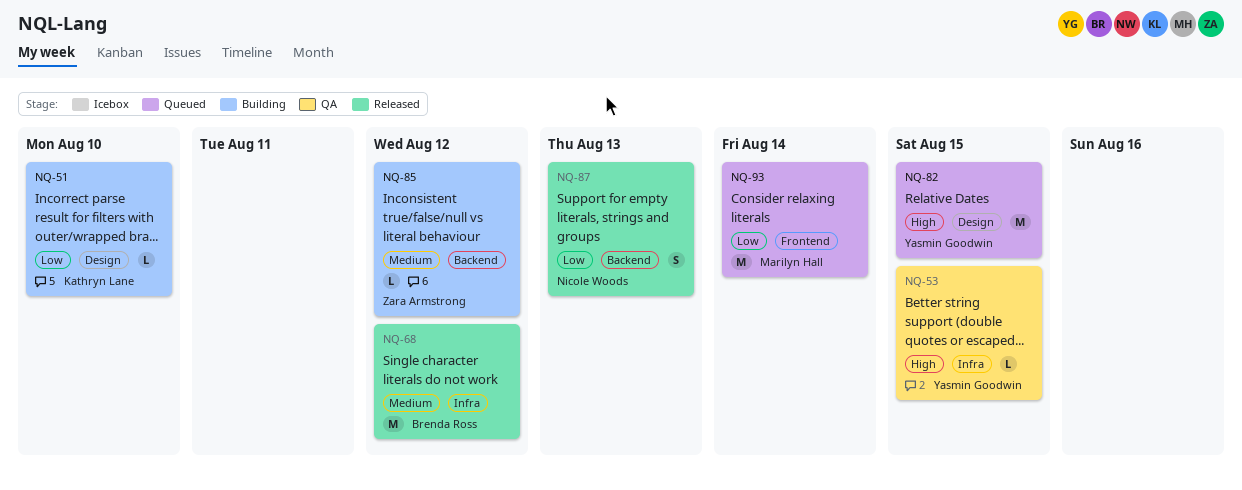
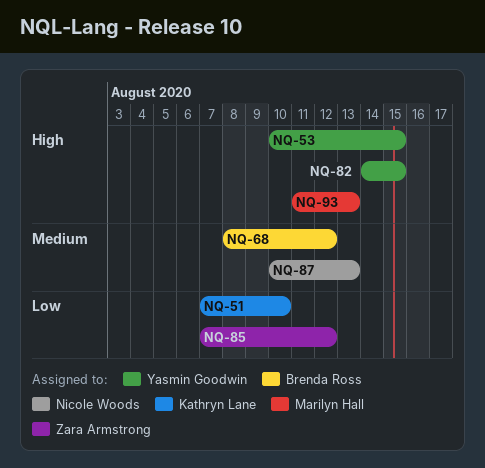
NQ-85, priority: Medium -> Low
NQ-87, priority: Low -> Medium
NQ-93, priority: Low -> High
NQ-93, due: Aug 14 -> Aug 13

